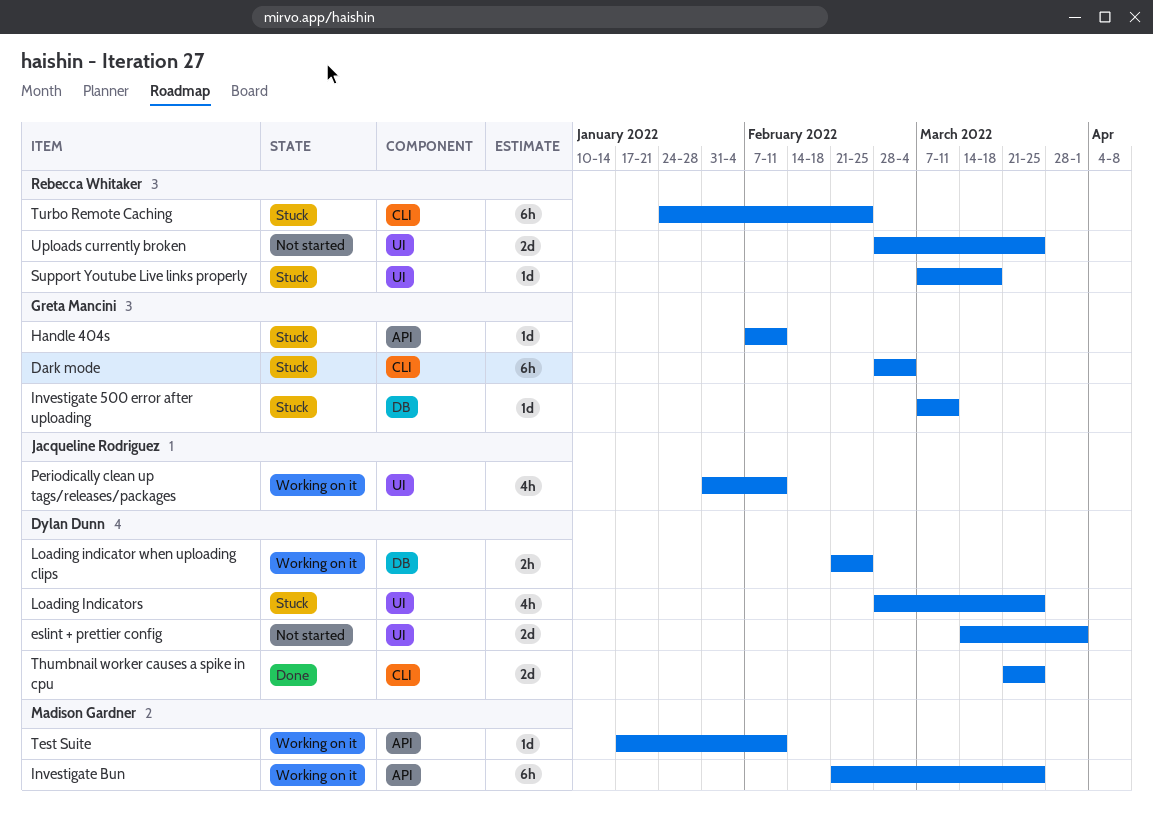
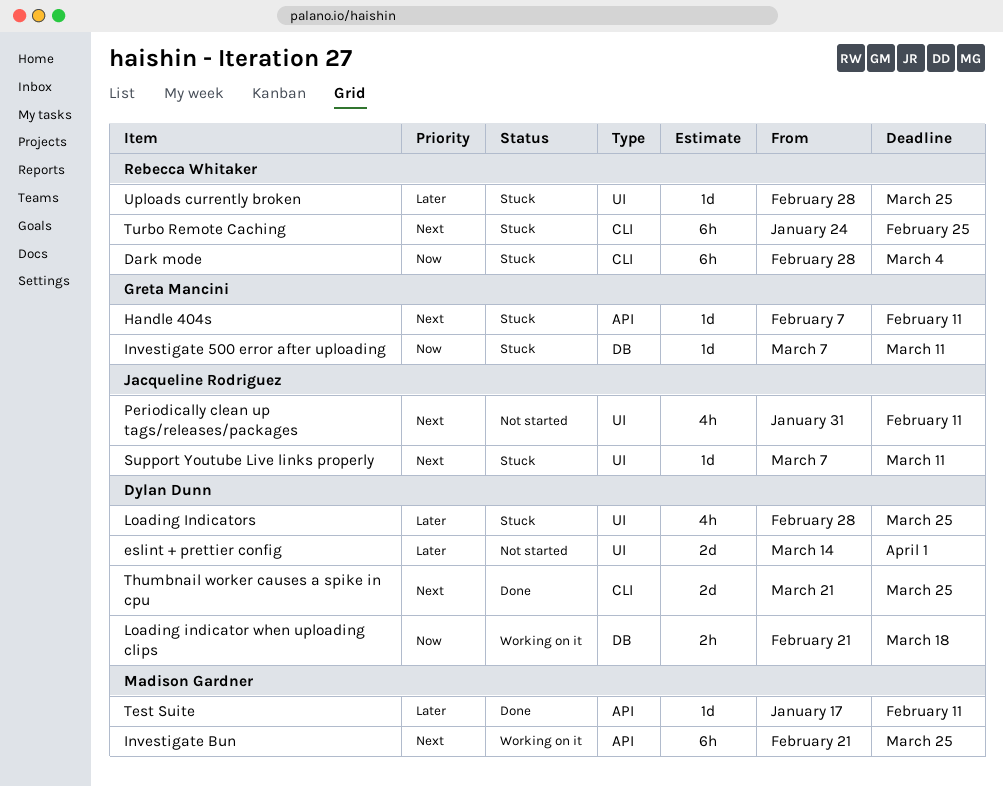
Dark mode, owner: Greta Mancini -> Rebecca Whitaker
Loading indicator when uploading clips, due: Feb 25 -> Mar 18
Periodically clean up tags/releases/packages, status: Working on it -> Not started
Support Youtube Live links properly, owner: Rebecca Whitaker -> Jacqueline Rodriguez
Support Youtube Live links properly, due: Mar 18 -> Mar 11
Test Suite, status: Working on it -> Done
Uploads currently broken, status: Not started -> Stuck
Uploads currently broken, estimate: 2d -> 1d

